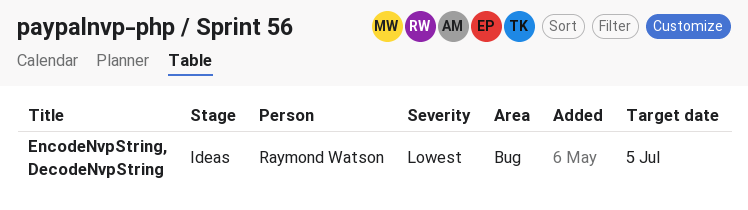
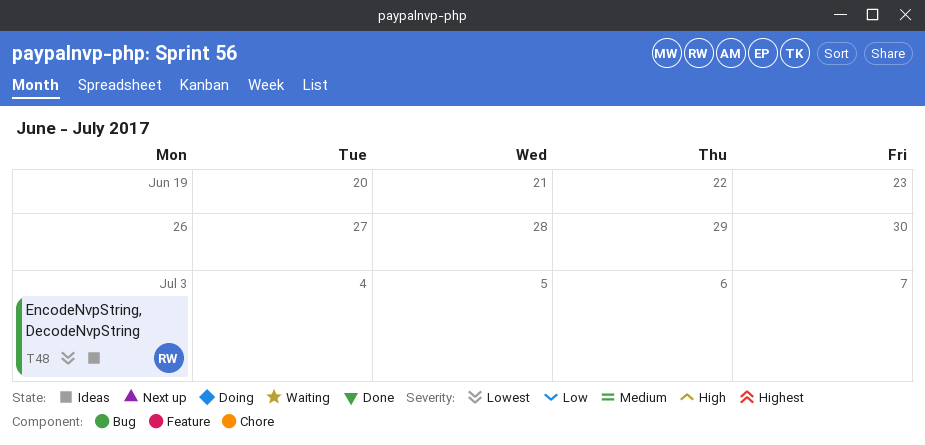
EncodeNvpString, DecodeNvpString, due: Jul 5 -> Jul 3

